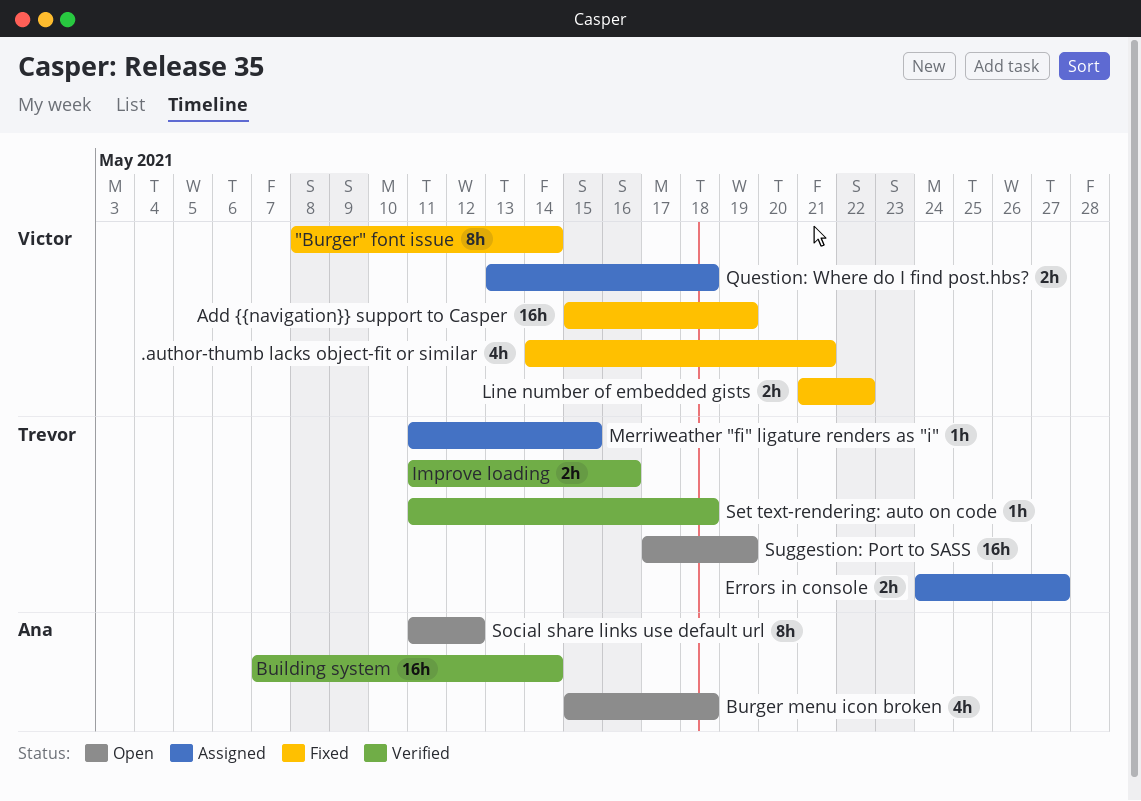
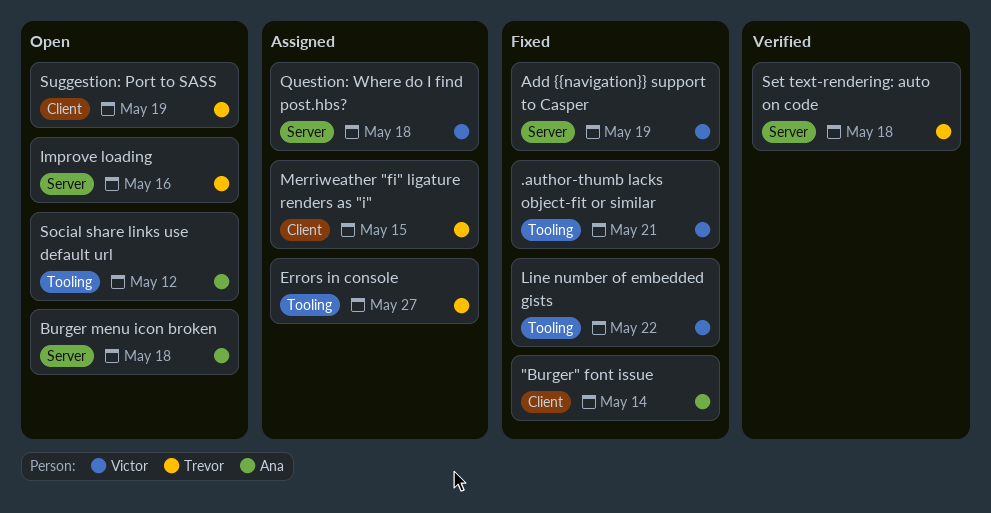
"Burger" font issue, owner: Victor -> Ana
Building system: present -> none
Improve loading, status: Verified -> Open

